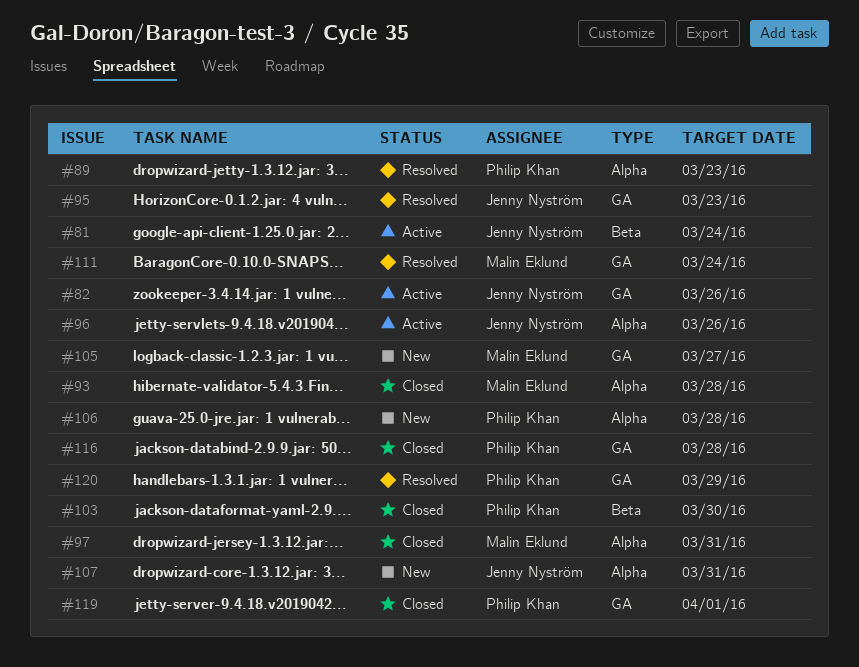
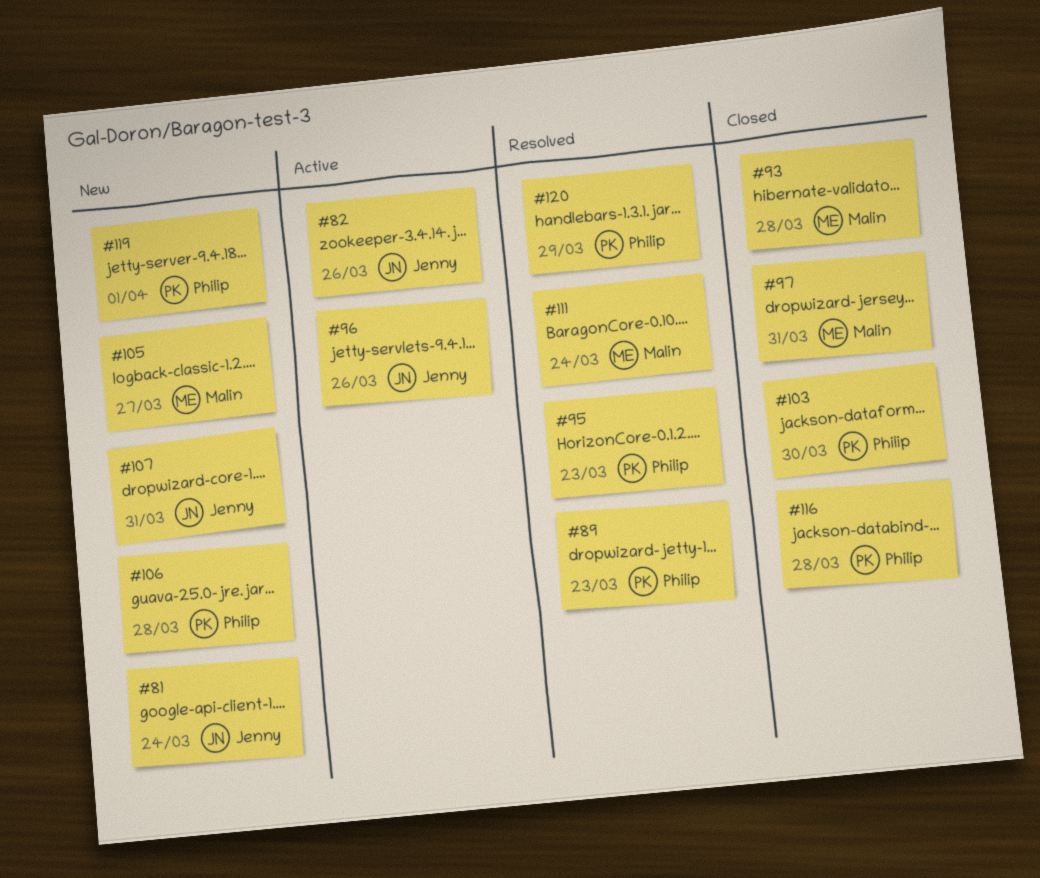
#81, status: Active -> New
#95, owner: Jenny Nyström -> Philip Khan
#119, status: Closed -> New

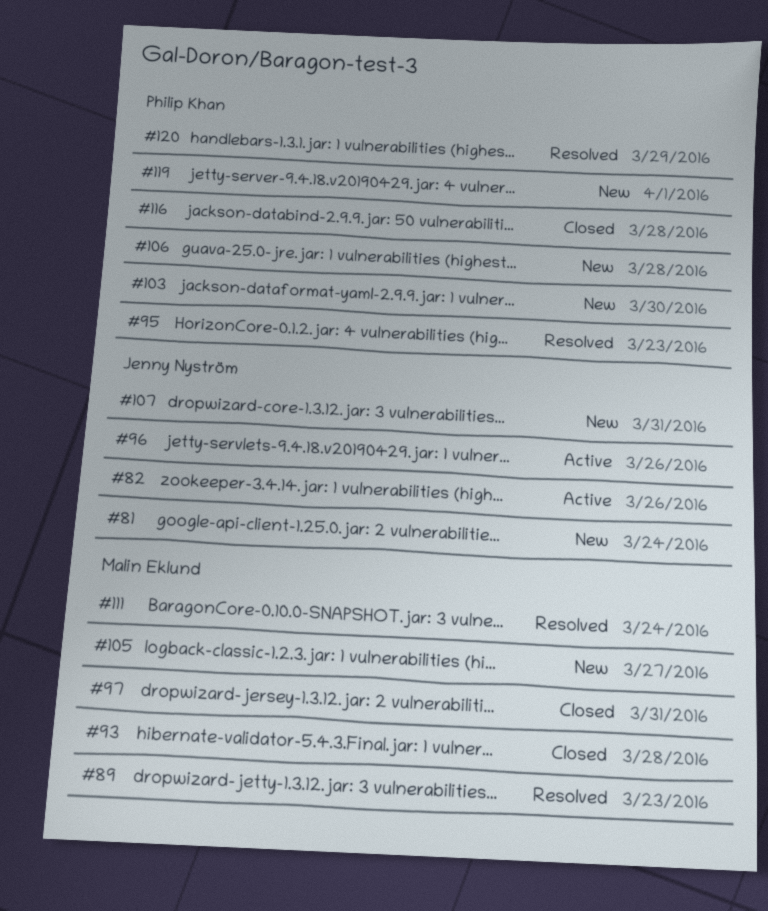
#89, owner: Philip Khan -> Malin Eklund
#103, status: Closed -> New

